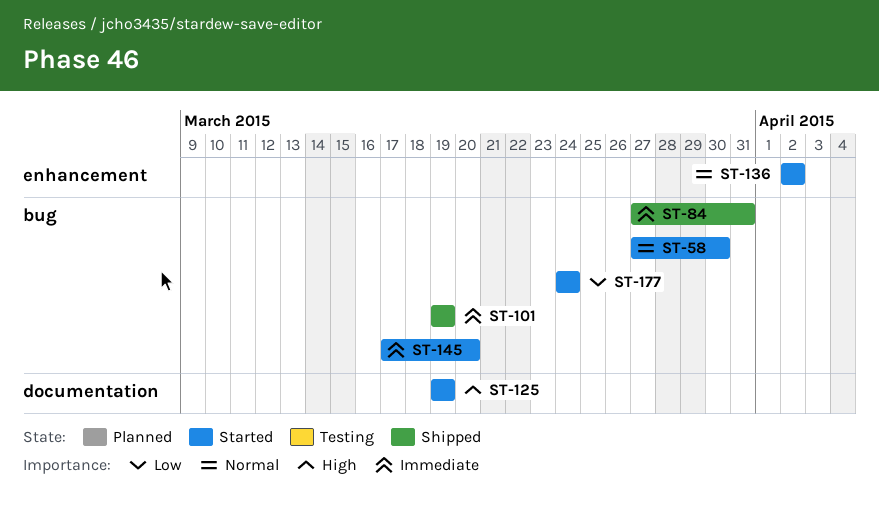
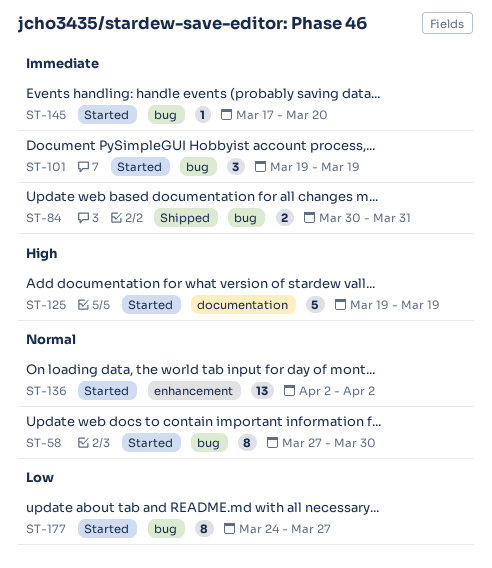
ST-84, start: Mar 27 -> Mar 30
ST-101, status: Shipped -> Started
ST-177, due: Mar 24 -> Mar 27

